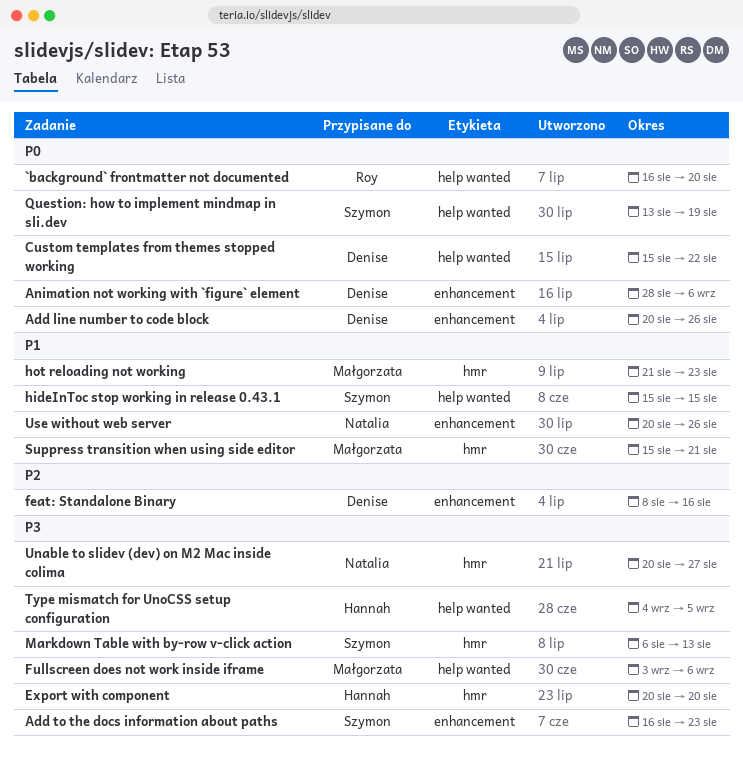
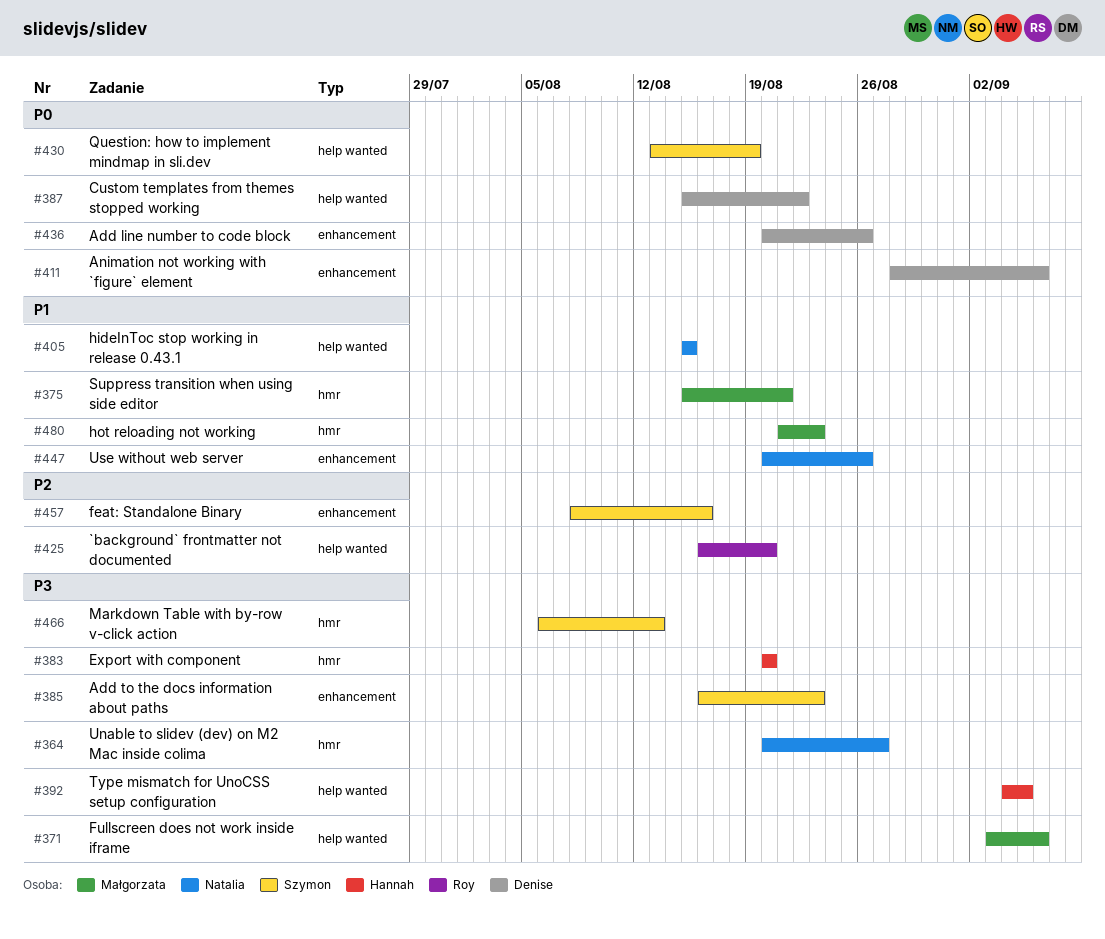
`background` frontmatter not documented, priority: P0 -> P2
feat: Standalone Binary, owner: Denise -> Szymon
hideInToc stop working in release 0.43.1, owner: Szymon -> Natalia

